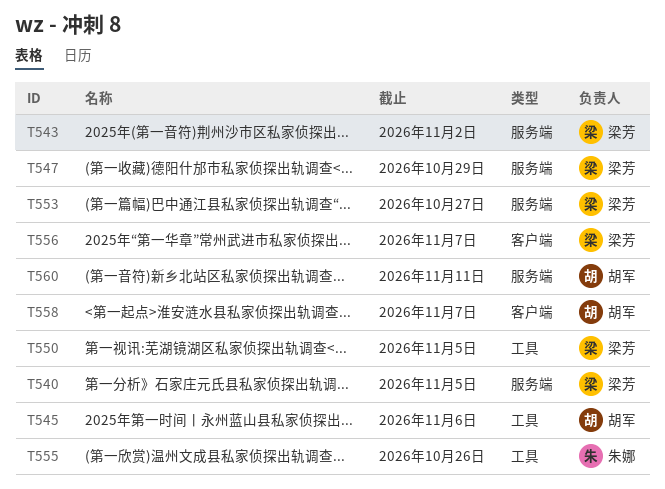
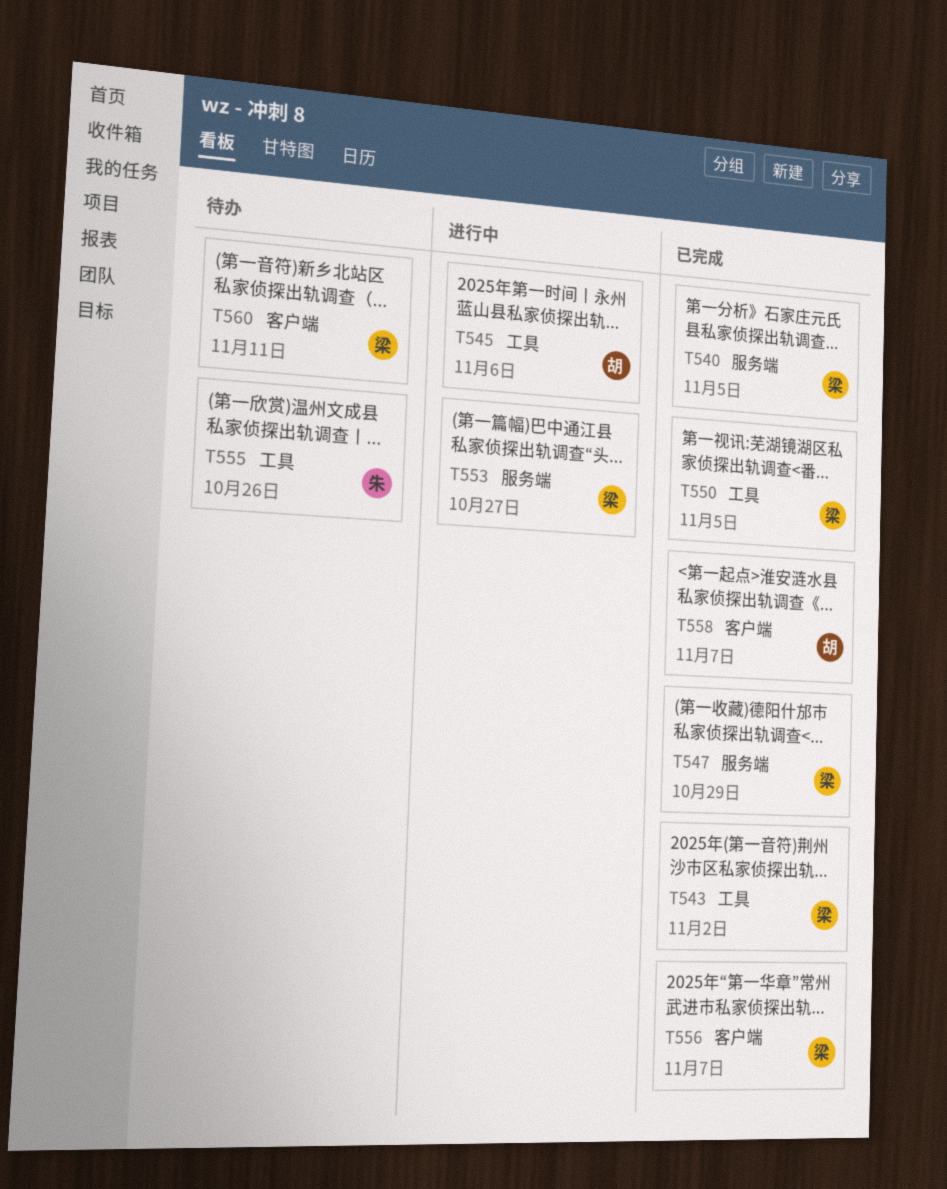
T543, label: 服务端 -> 工具
T560, owner: 胡军 -> 梁芳
T560, label: 服务端 -> 客户端

